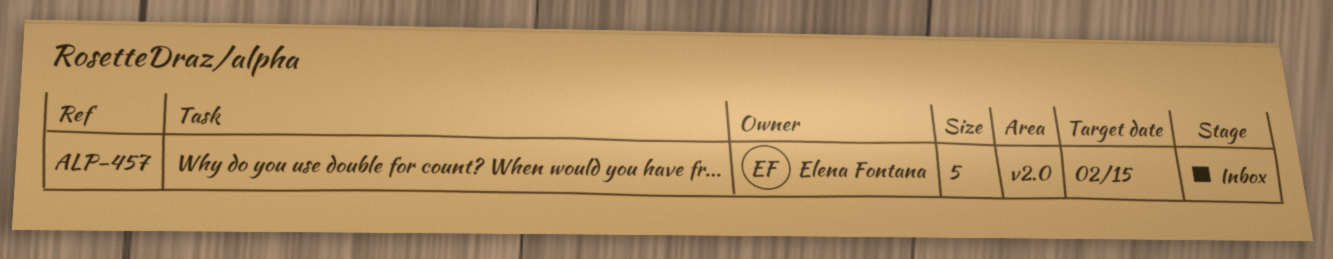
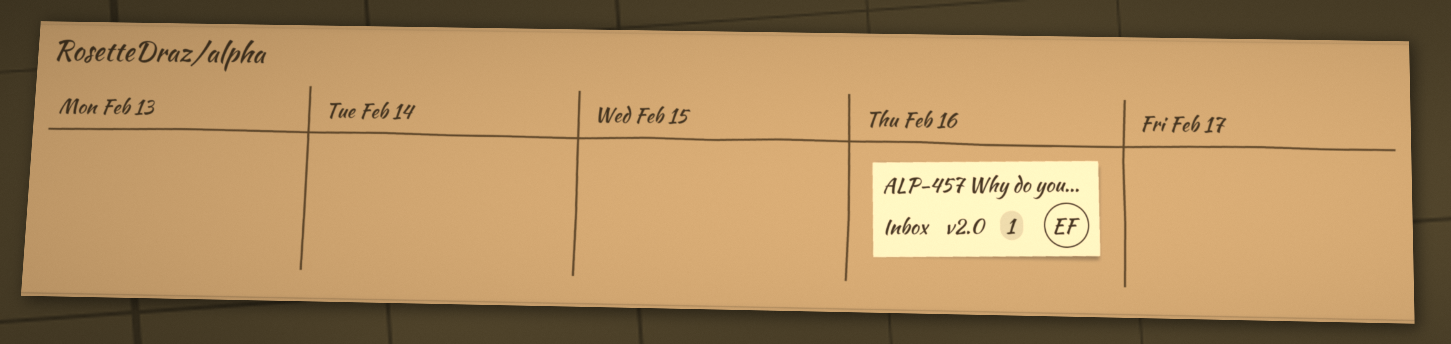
ALP-457, estimate: 5 -> 1
ALP-457, due: Feb 15 -> Feb 16

